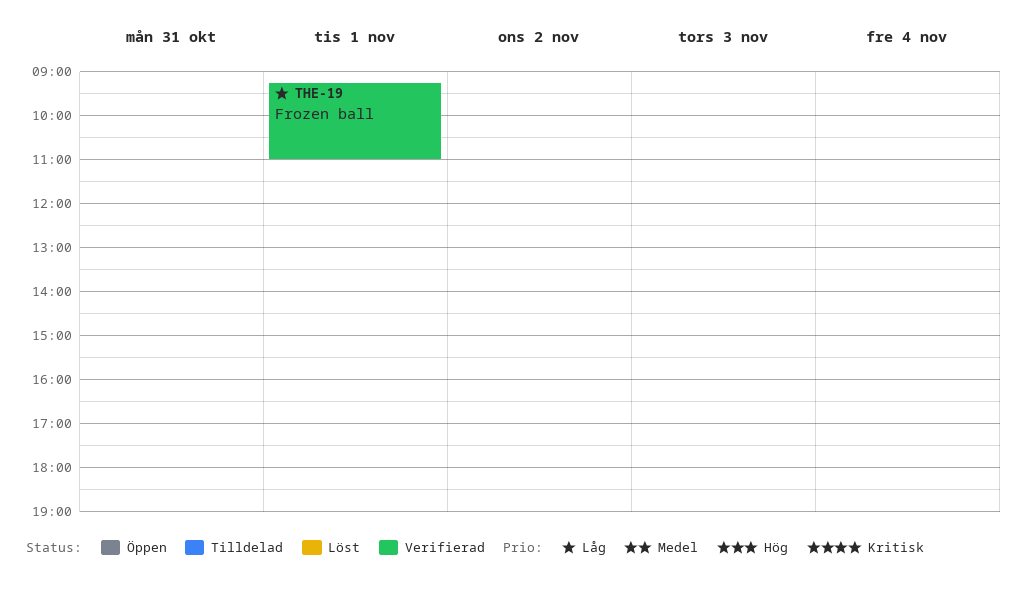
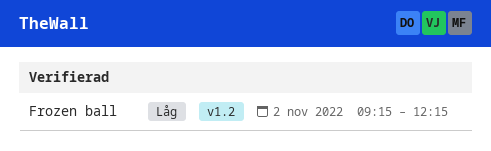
Frozen ball, day: Nov 1 -> Nov 2
Frozen ball, ends: 11:00 -> 12:15

